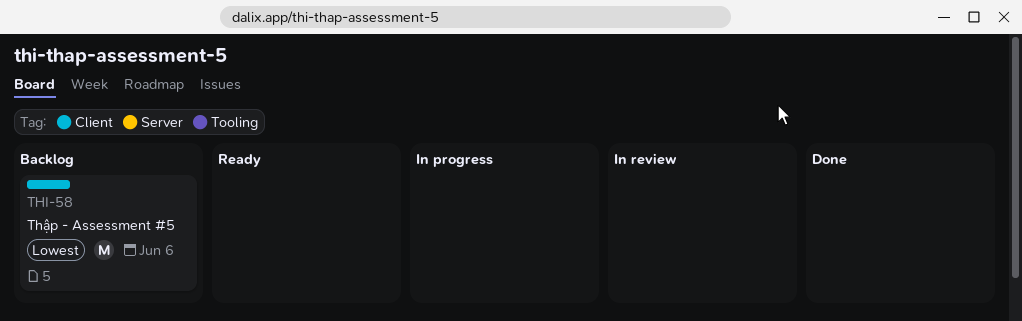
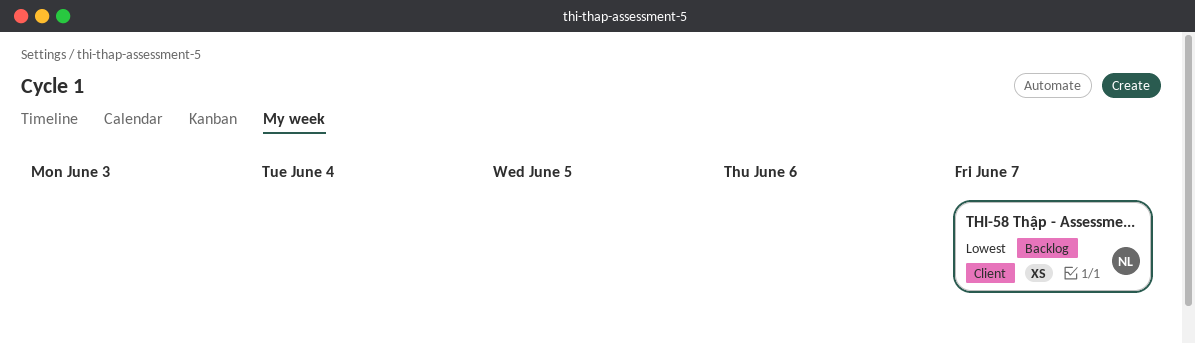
THI-58, estimate: M -> XS
THI-58, due: Jun 6 -> Jun 7

